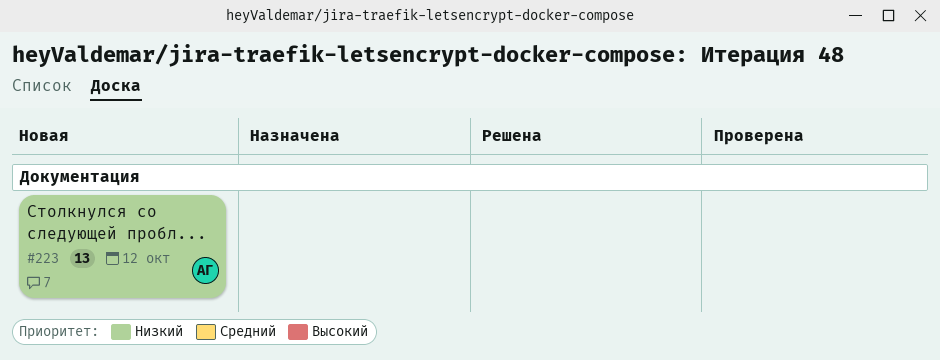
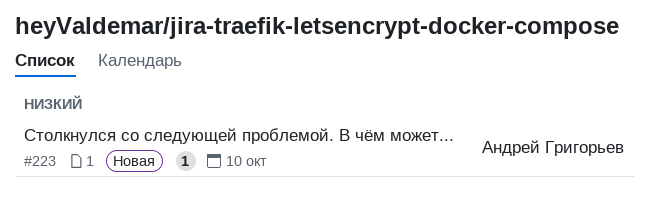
#223, estimate: 13 -> 1
#223, due: Oct 12 -> Oct 10

